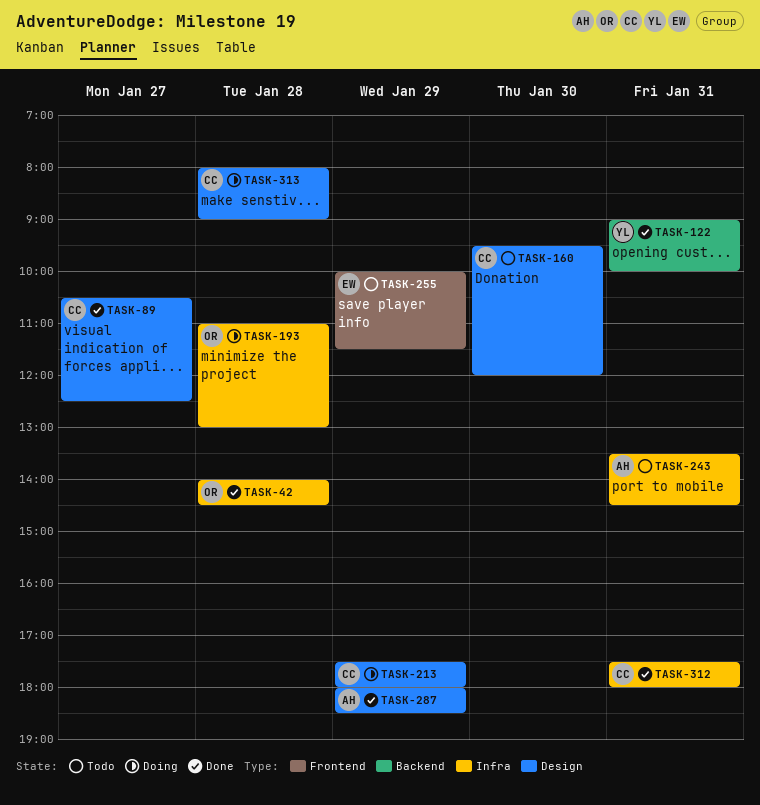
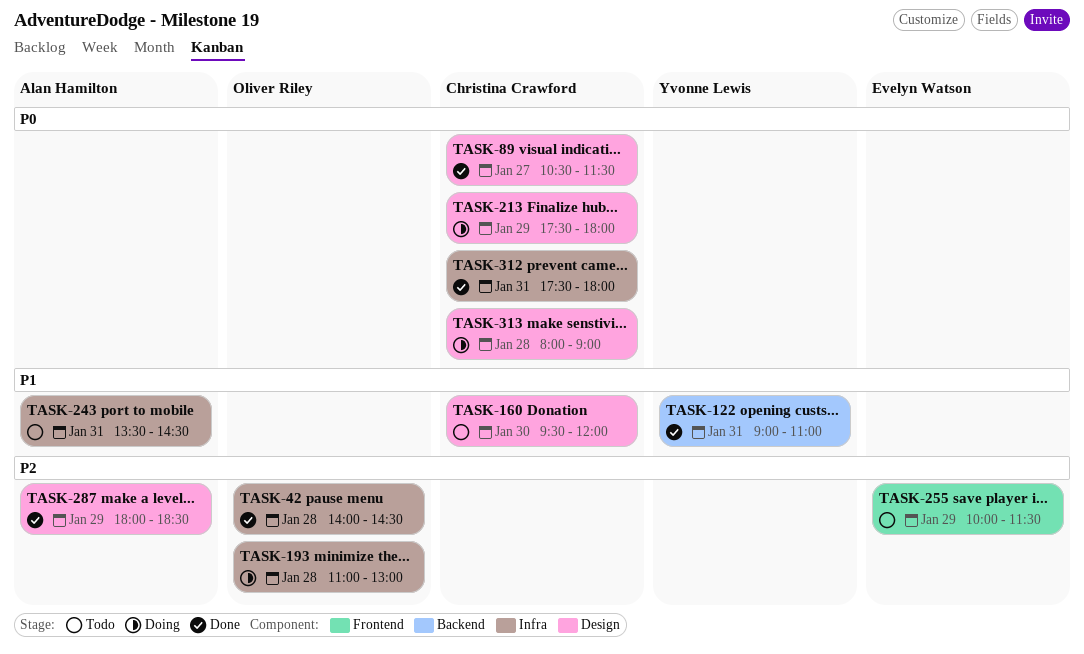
TASK-89, ends: 12:30 -> 11:30
TASK-122, ends: 10:00 -> 11:00

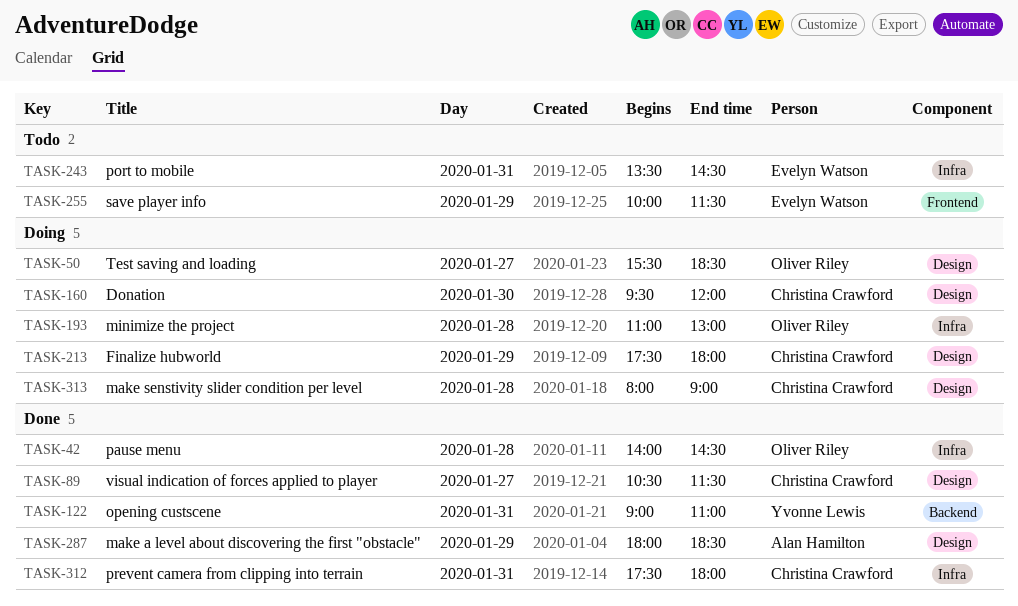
TASK-50: none -> present
TASK-160, status: Todo -> Doing
TASK-243, owner: Alan Hamilton -> Evelyn Watson

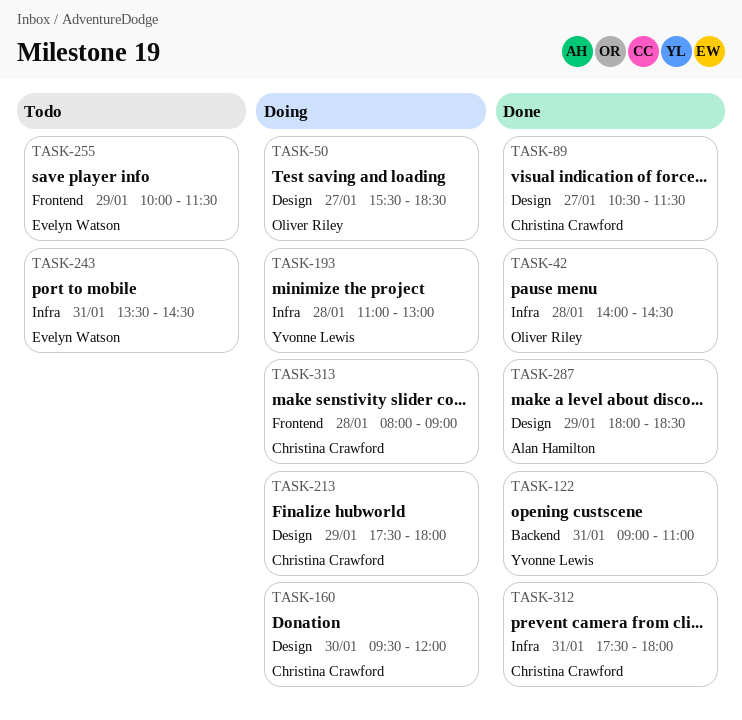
TASK-193, owner: Oliver Riley -> Yvonne Lewis
TASK-313, label: Design -> Frontend

